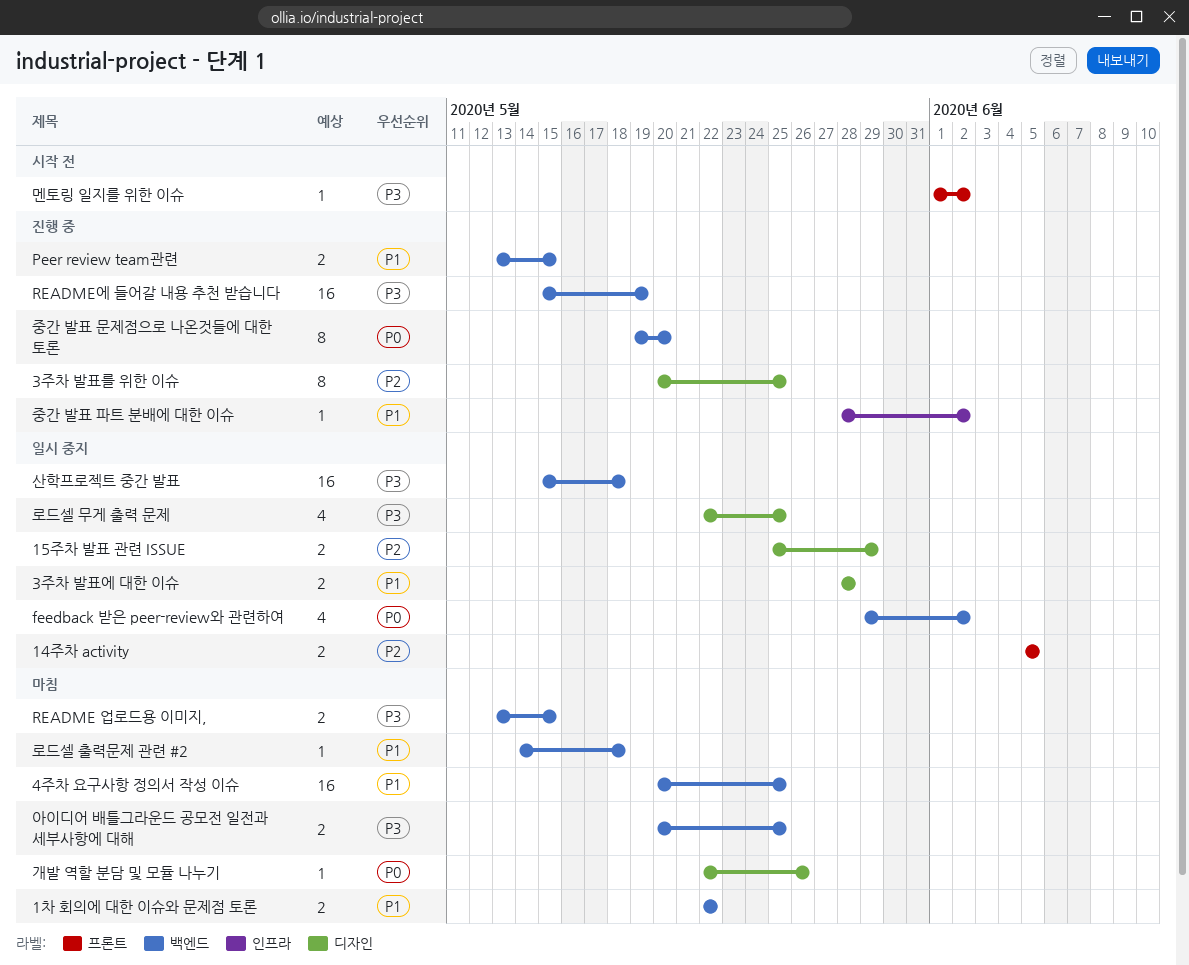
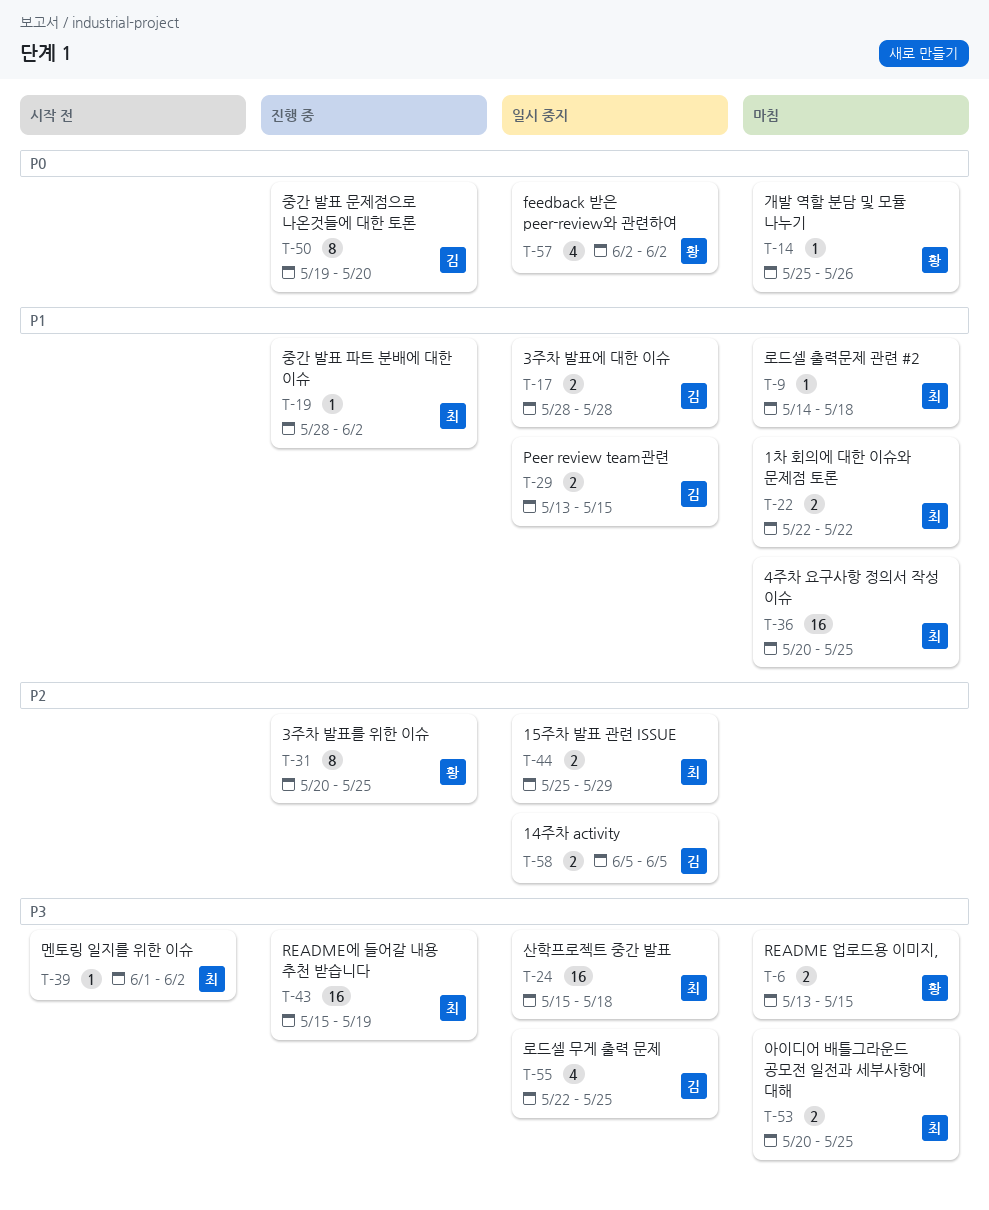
feedback 받은 peer-review와 관련하여, start: May 29 -> Jun 2
Peer review team관련, status: 진행 중 -> 일시 중지
개발 역할 분담 및 모듈 나누기, start: May 22 -> May 25

